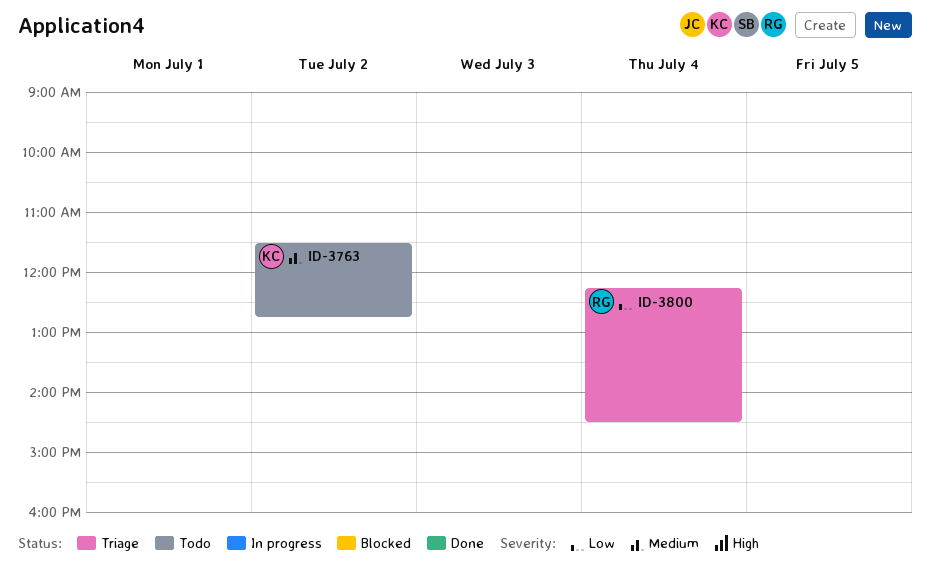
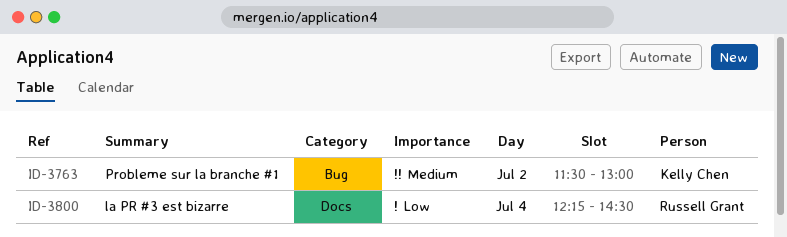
ID-3763, ends: 12:45 -> 13:00

